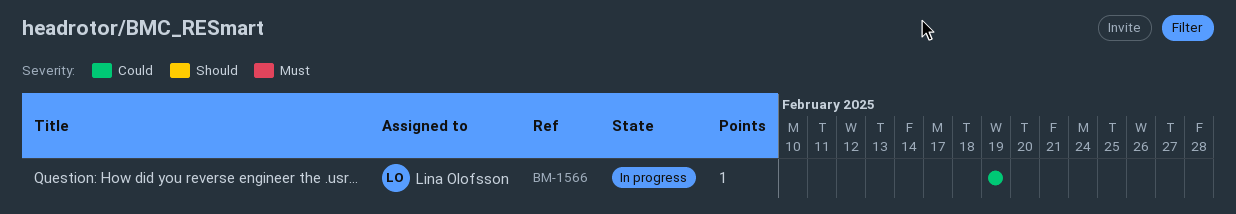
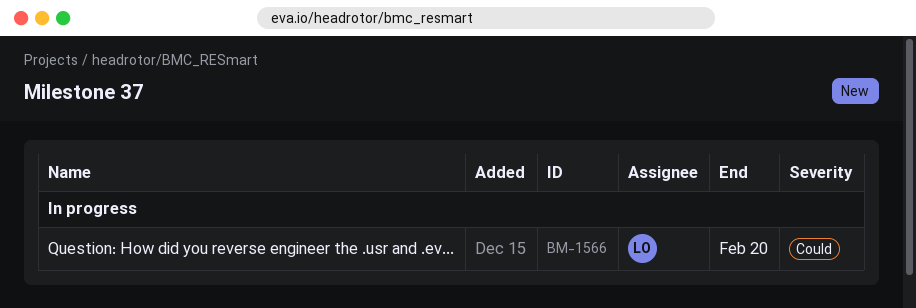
BM-1566, due: Feb 19 -> Feb 20

